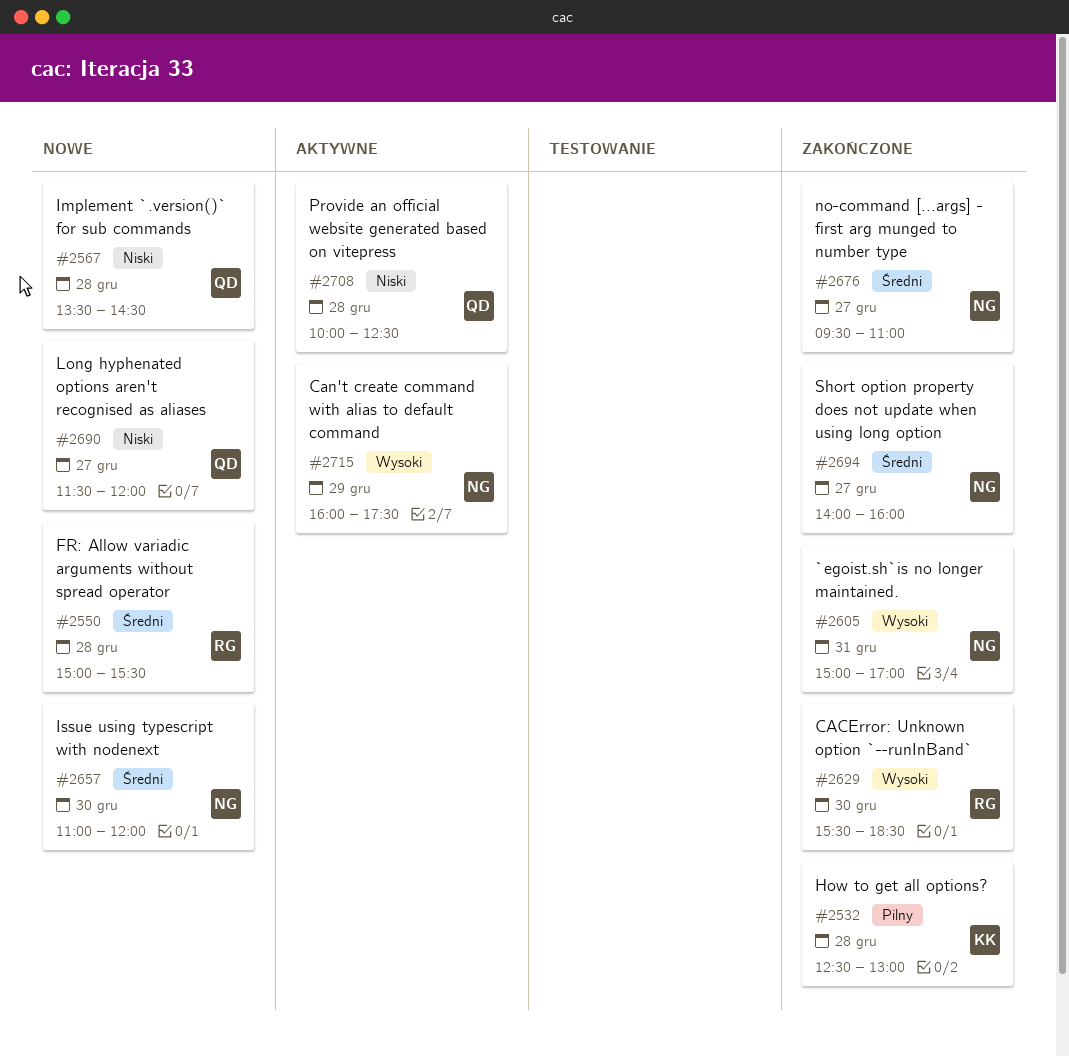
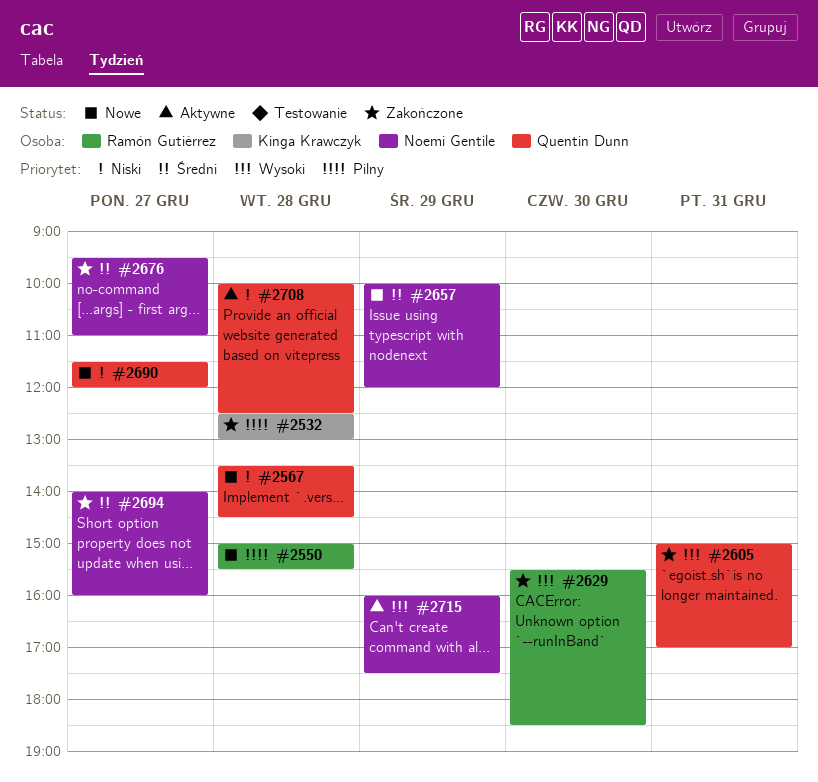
#2550, priority: Średni -> Pilny
#2605, owner: Noemi Gentile -> Quentin Dunn
#2657, day: Dec 30 -> Dec 29
#2657, begins: 11:00 -> 10:00

